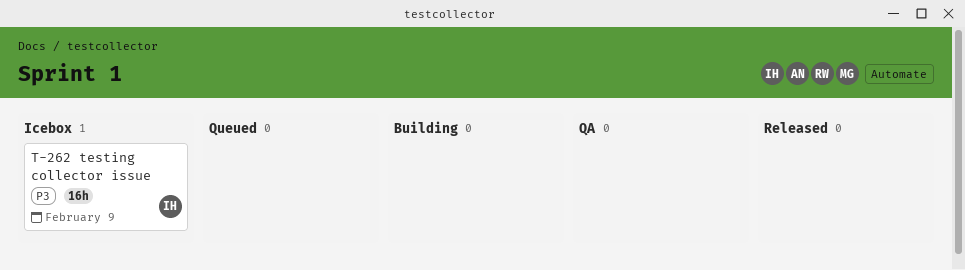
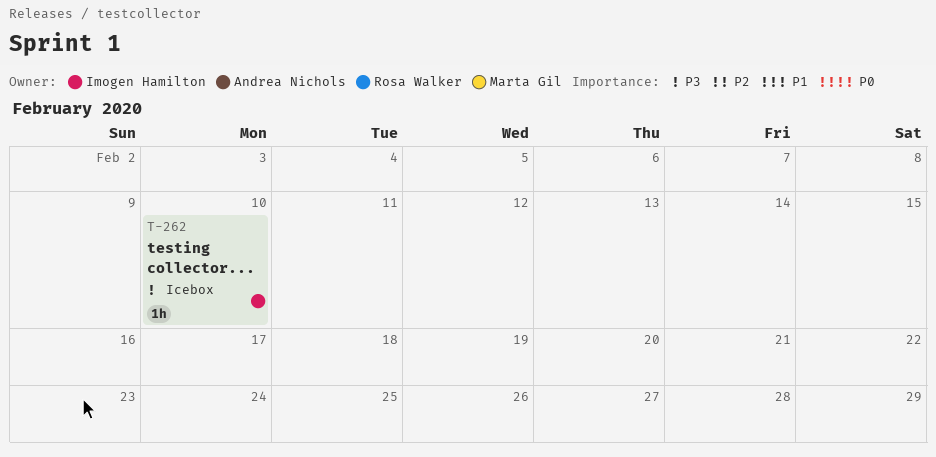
T-262, estimate: 16h -> 1h
T-262, due: Feb 9 -> Feb 10

